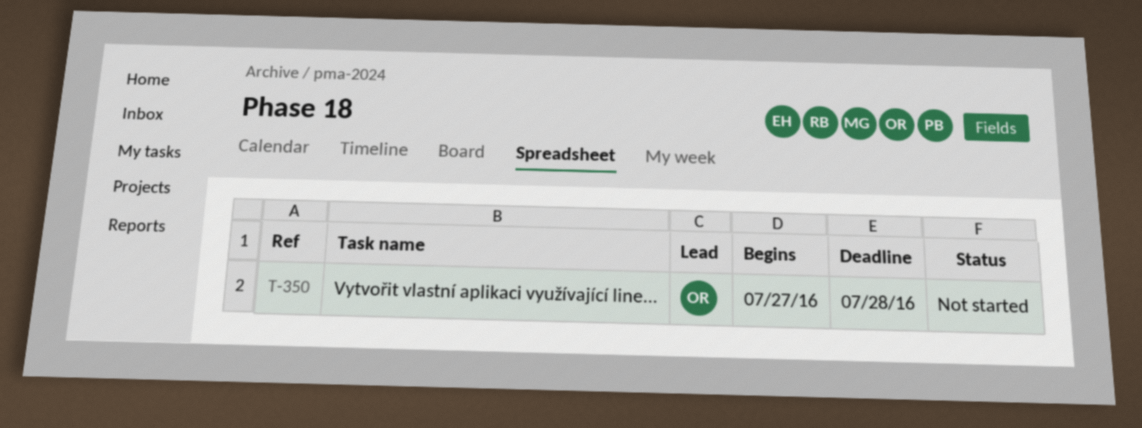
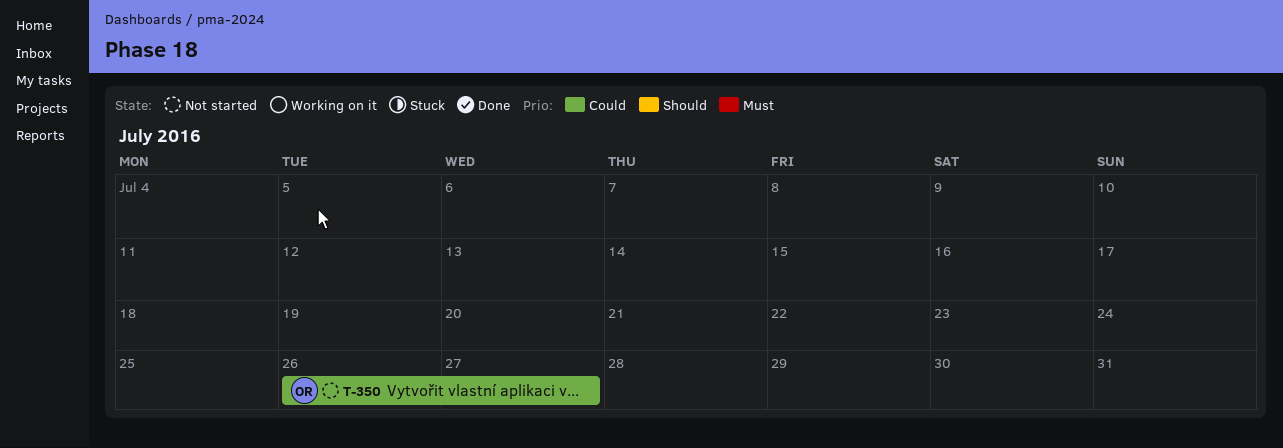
T-350, start: Jul 27 -> Jul 26
T-350, due: Jul 28 -> Jul 27

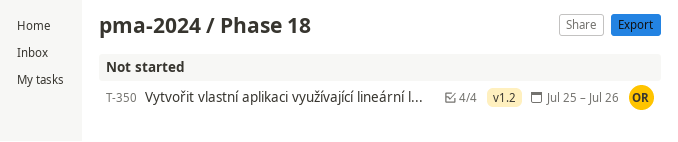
T-350, start: Jul 26 -> Jul 25
T-350, due: Jul 27 -> Jul 26

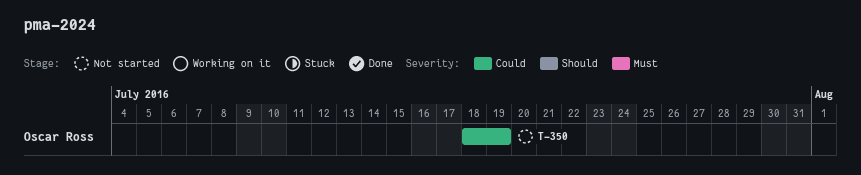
T-350, start: Jul 25 -> Jul 18
T-350, due: Jul 26 -> Jul 19

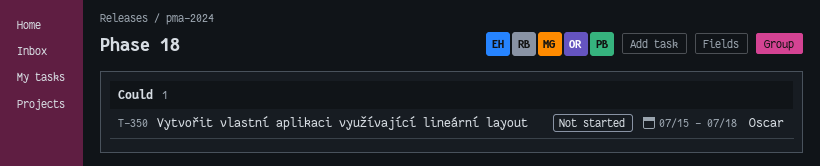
T-350, start: Jul 18 -> Jul 15
T-350, due: Jul 19 -> Jul 18

